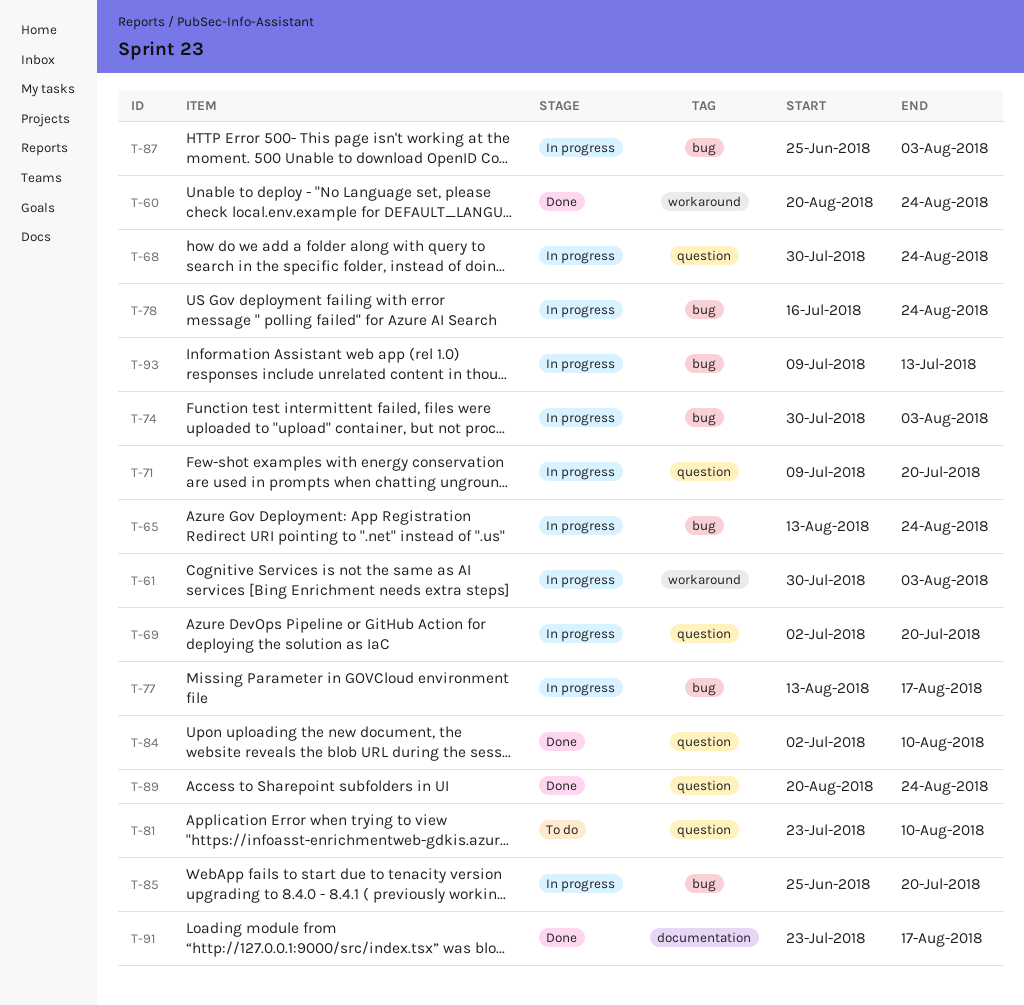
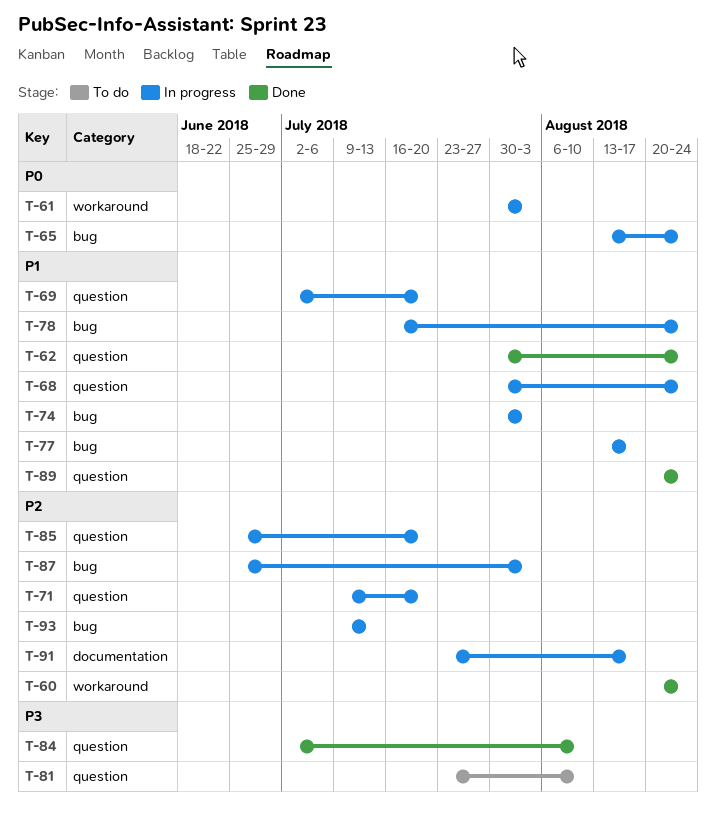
T-62: none -> present
T-85, label: bug -> question
T-91, status: Done -> In progress

